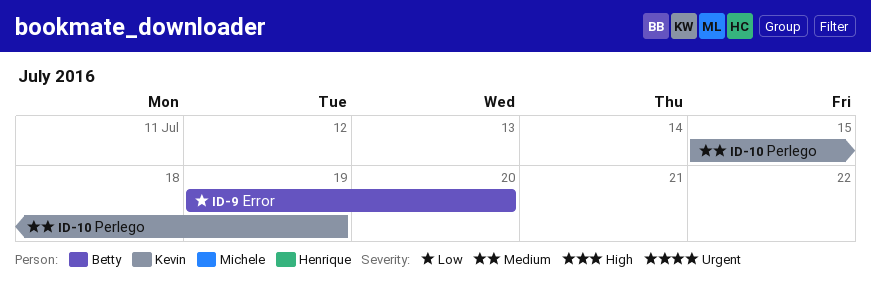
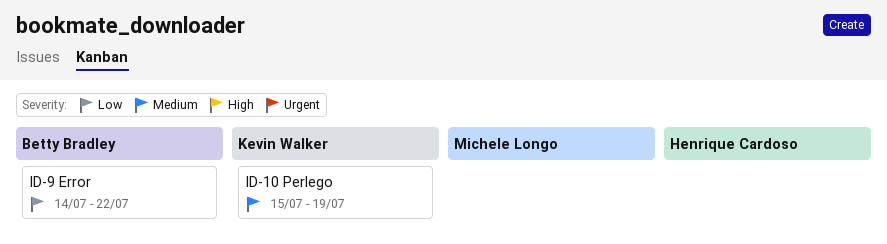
ID-9, start: Jul 19 -> Jul 14
ID-9, due: Jul 20 -> Jul 22

